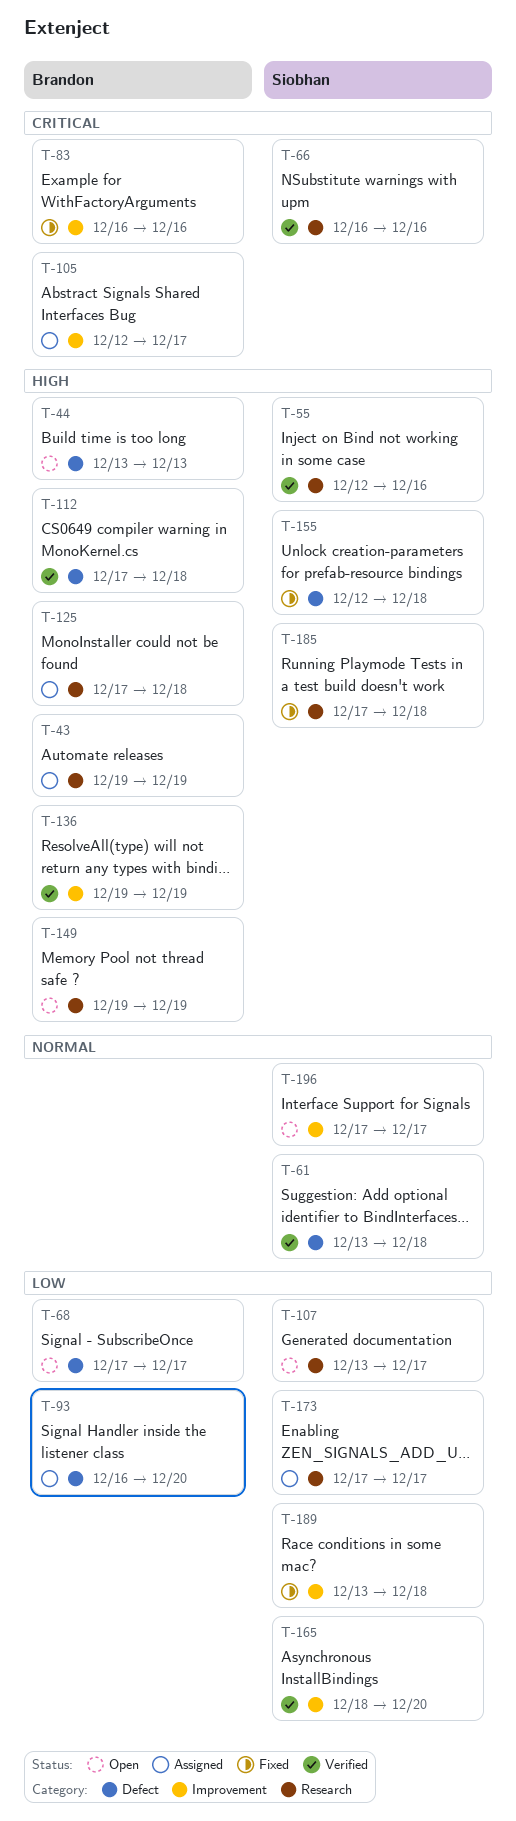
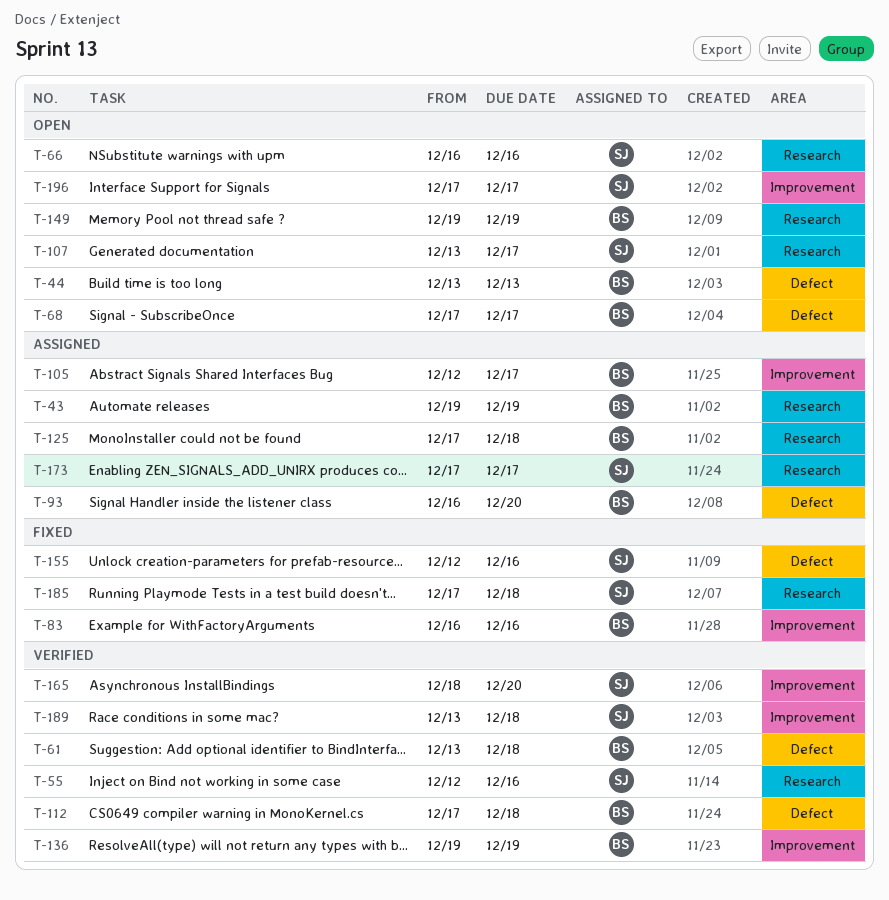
T-61, owner: Siobhan -> Brandon
T-66, status: Verified -> Open
T-155, due: Dec 18 -> Dec 16
T-189, status: Fixed -> Verified

